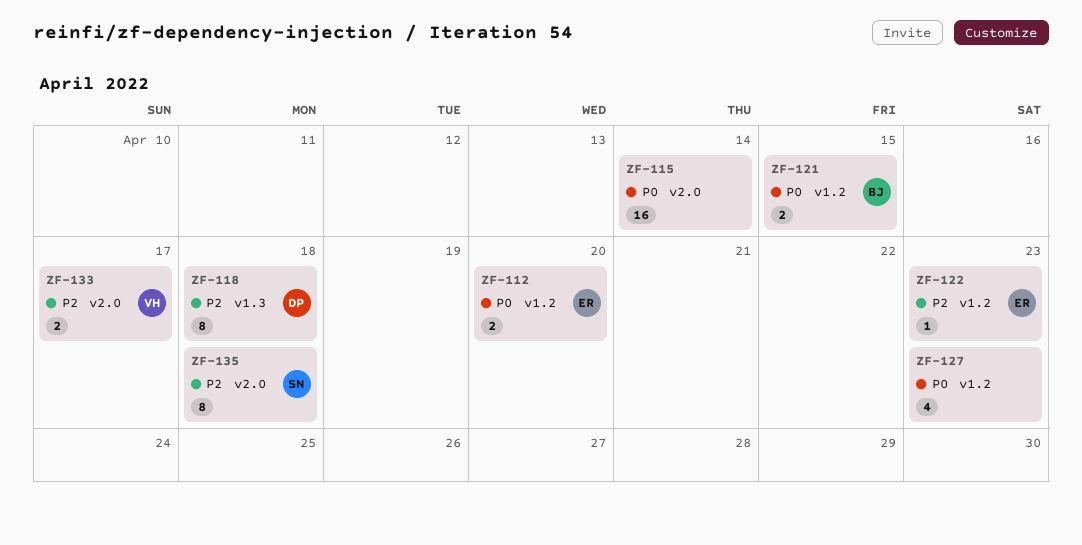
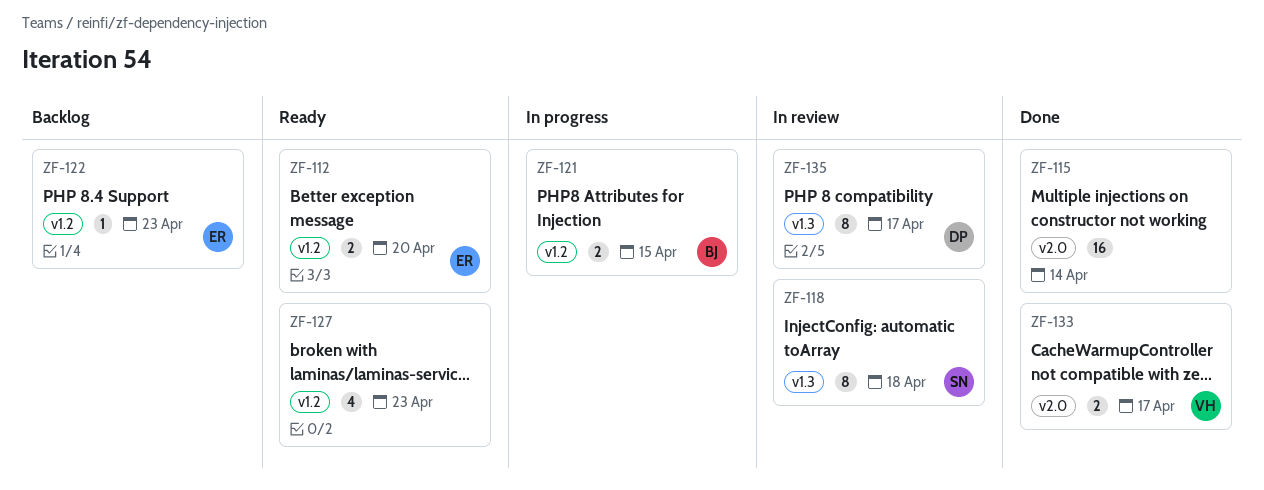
ZF-118, owner: DP -> SN
ZF-135, owner: SN -> DP
ZF-135, label: v2.0 -> v1.3
ZF-135, due: Apr 18 -> Apr 17

